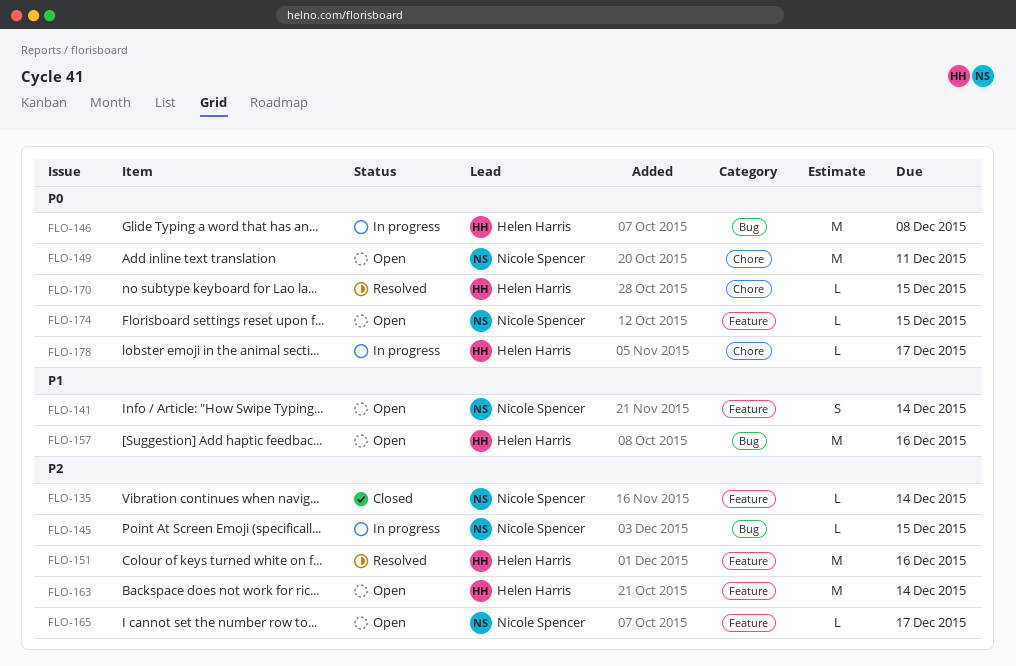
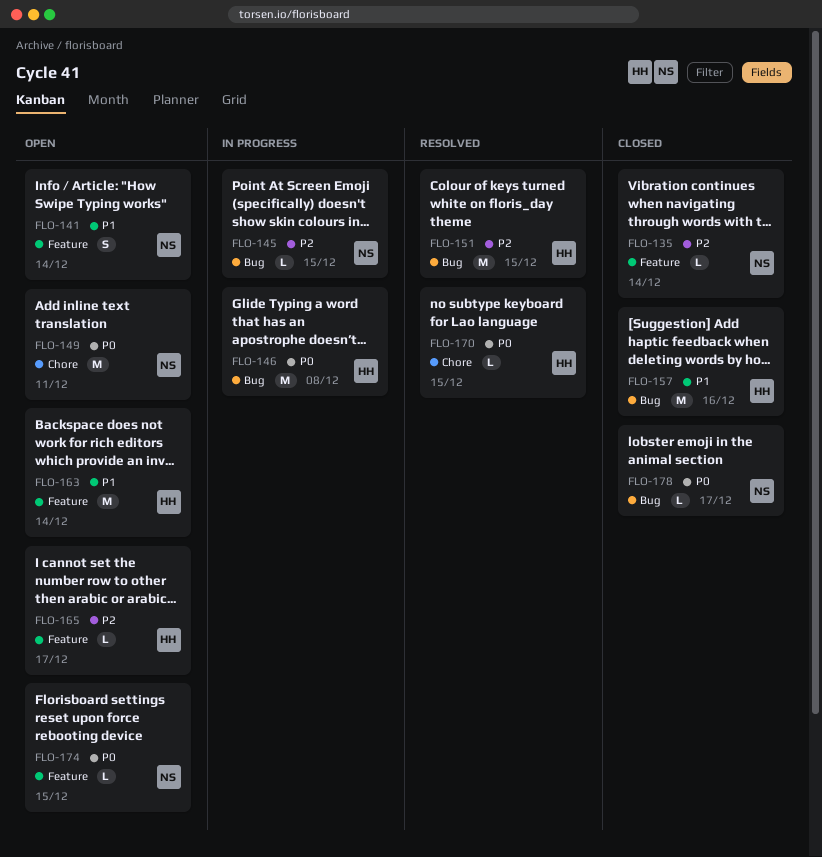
FLO-151, label: Feature -> Bug
FLO-151, due: Dec 16 -> Dec 15
FLO-157, status: Open -> Closed
FLO-163, priority: P2 -> P1
FLO-165, owner: Nicole Spencer -> Helen Harris
FLO-178, status: In progress -> Closed
FLO-178, owner: Helen Harris -> Nicole Spencer
FLO-178, label: Chore -> Bug

